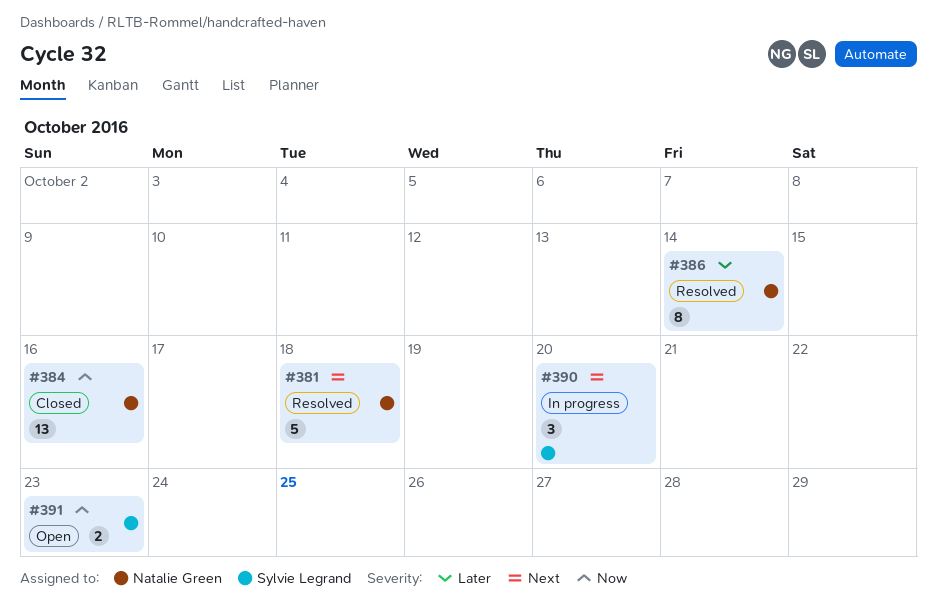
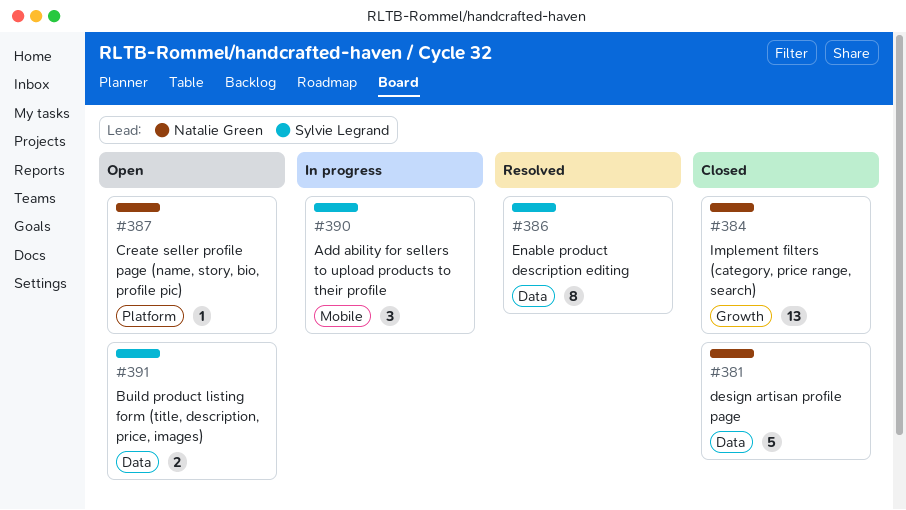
#381, status: Resolved -> Closed
#386, owner: Natalie Green -> Sylvie Legrand
#387: none -> present

